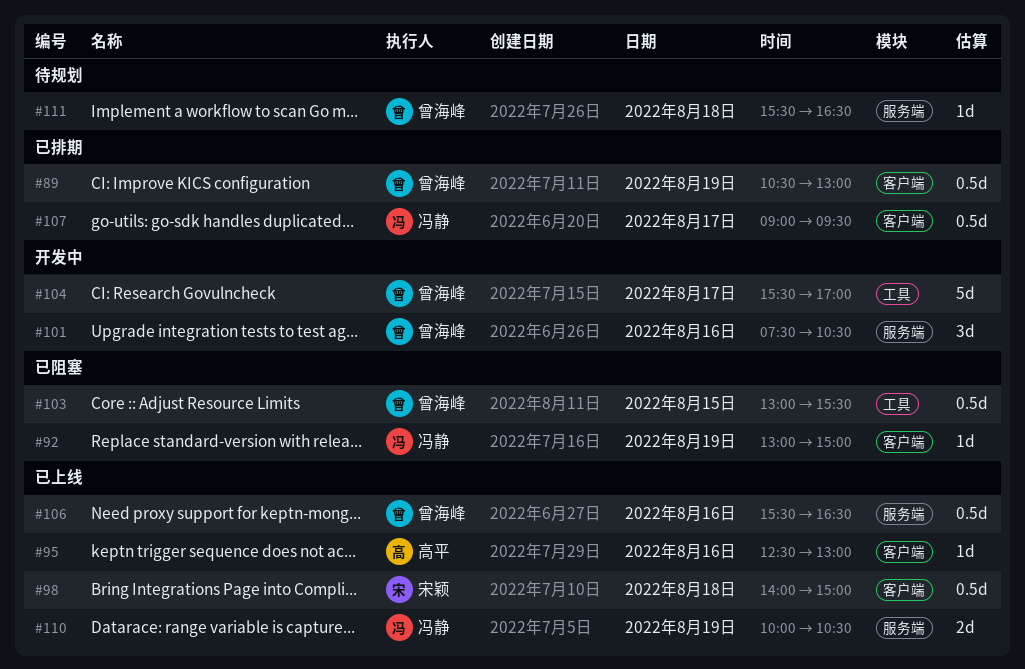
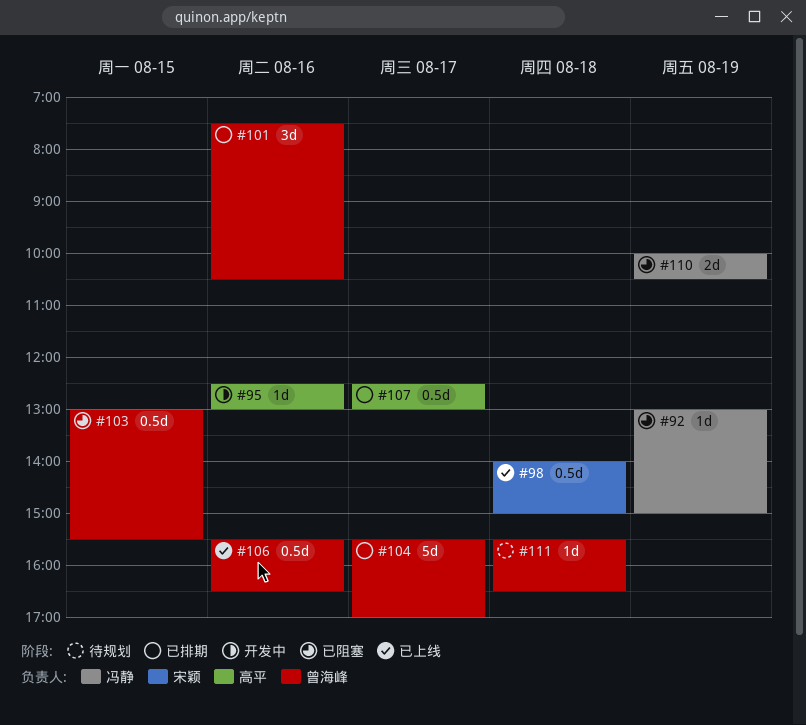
#89: present -> none
#95, status: 已上线 -> 开发中
#101, status: 开发中 -> 已排期
#104, status: 开发中 -> 已排期
#107, owner: 冯静 -> 高平
#107, begins: 09:00 -> 12:30
#107, ends: 09:30 -> 13:00
#110, status: 已上线 -> 已阻塞

